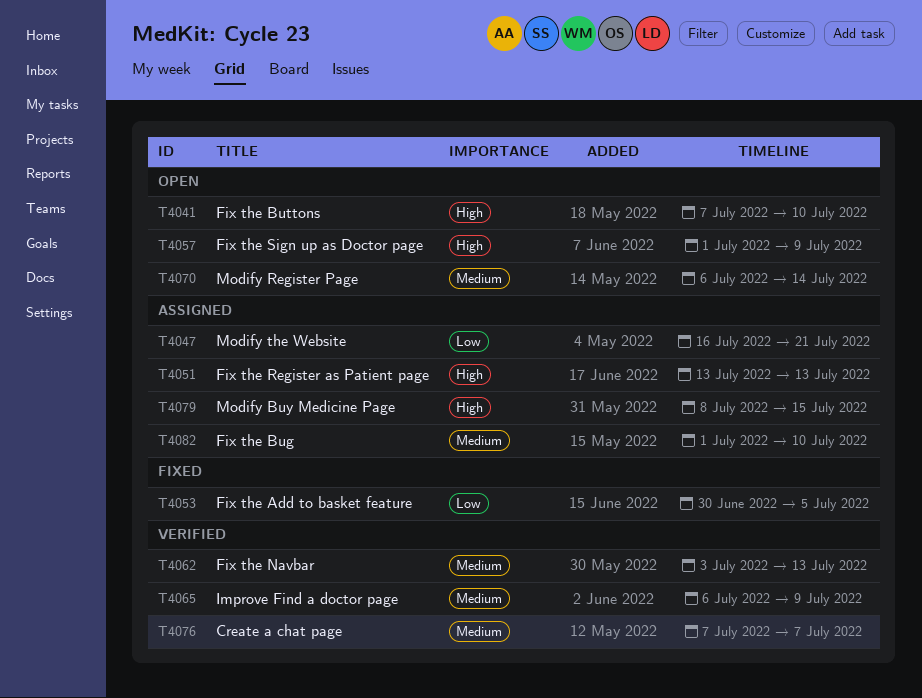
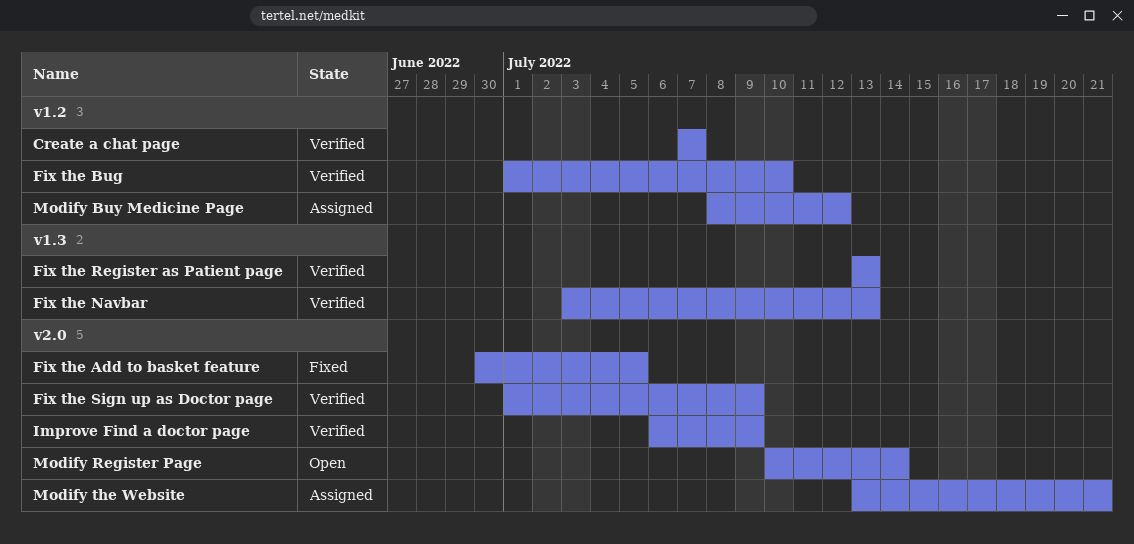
Fix the Bug, status: Assigned -> Verified
Fix the Buttons: present -> none
Fix the Register as Patient page, status: Assigned -> Verified
Fix the Sign up as Doctor page, status: Open -> Verified
Modify Buy Medicine Page, due: Jul 15 -> Jul 12
Modify Register Page, start: Jul 6 -> Jul 10
Modify the Website, start: Jul 16 -> Jul 13

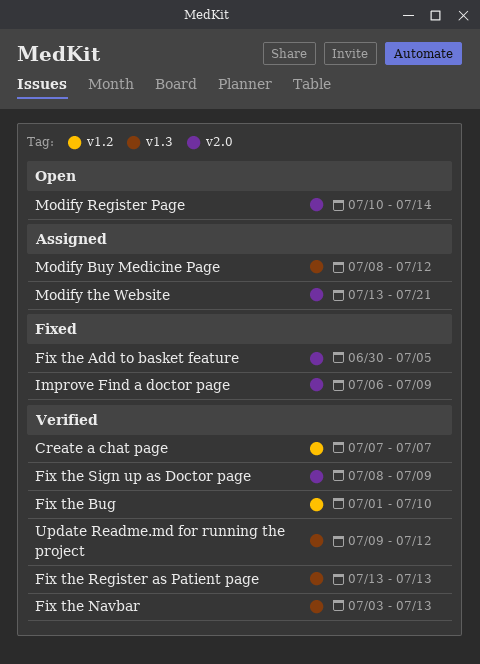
Fix the Sign up as Doctor page, start: Jul 1 -> Jul 8
Improve Find a doctor page, status: Verified -> Fixed
Modify Buy Medicine Page, label: v1.2 -> v1.3
Update Readme.md for running the project: none -> present

